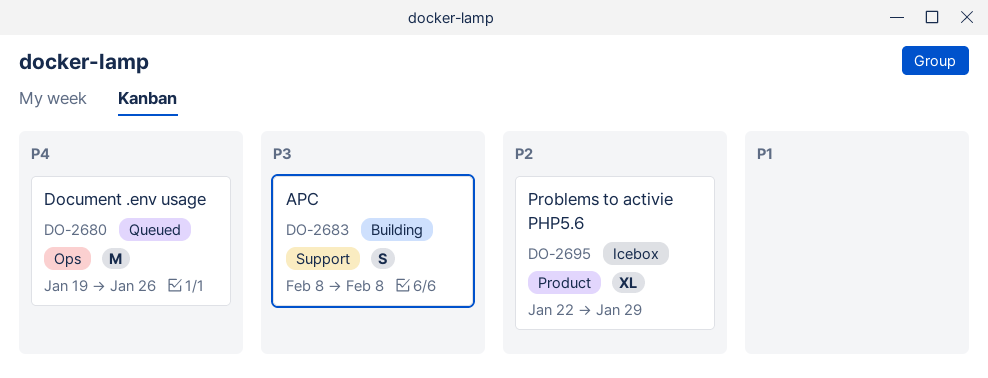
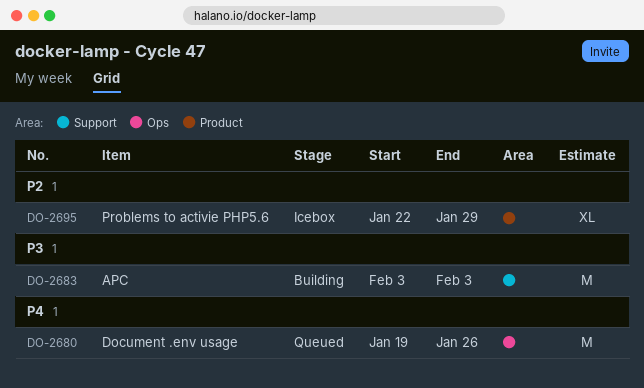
DO-2683, estimate: S -> M
DO-2683, start: Feb 8 -> Feb 3
DO-2683, due: Feb 8 -> Feb 3

